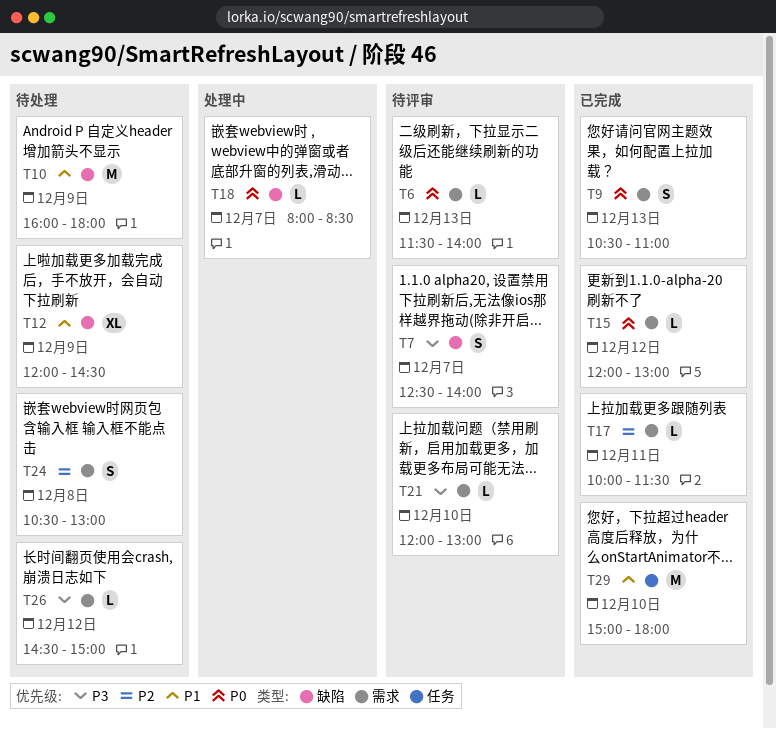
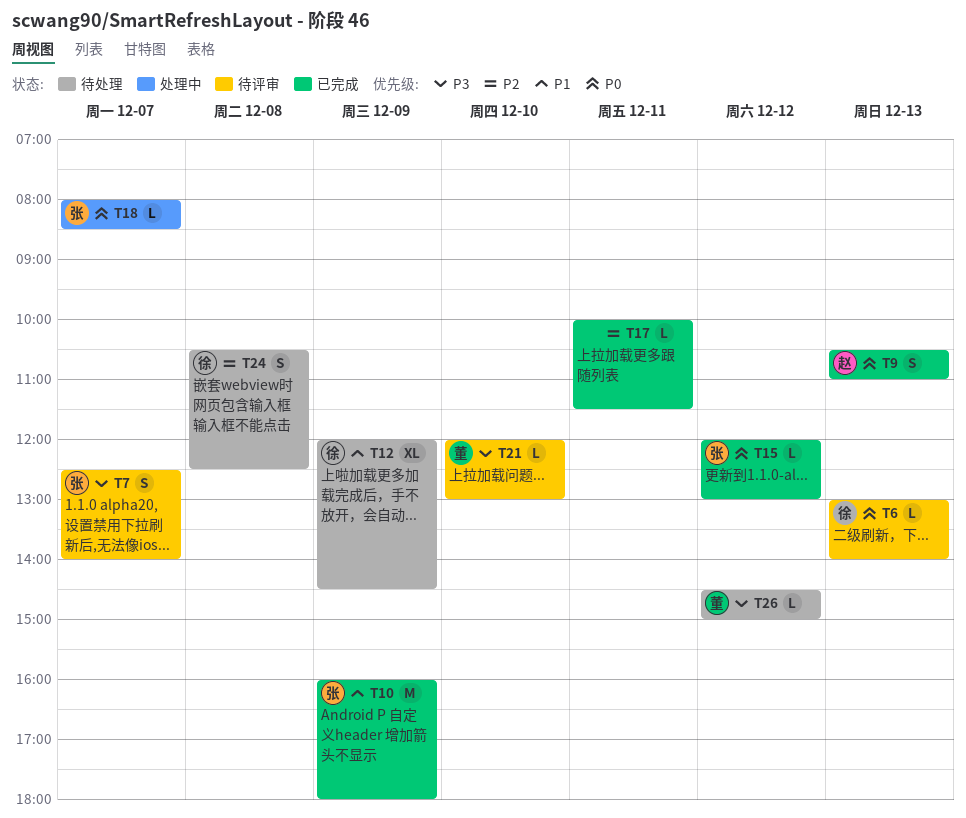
T6, begins: 11:30 -> 13:00
T10, status: 待处理 -> 已完成
T24, ends: 13:00 -> 12:30
T29: present -> none

